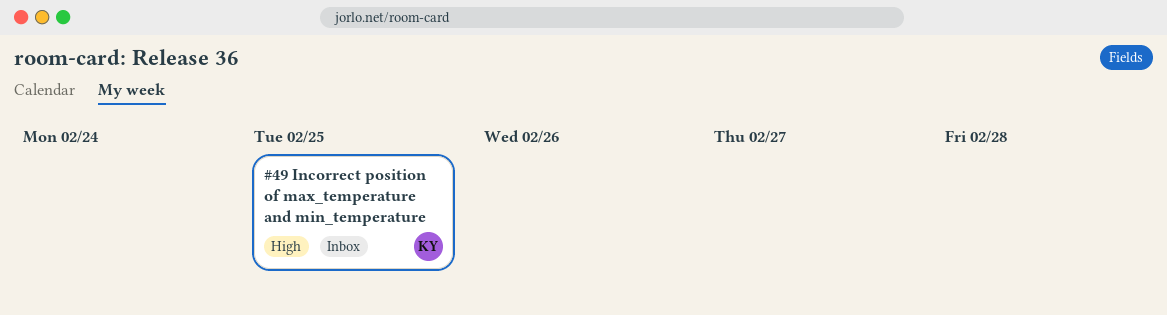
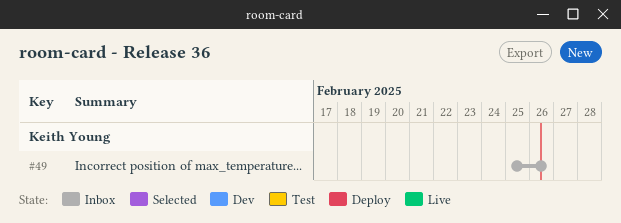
#49, due: Feb 25 -> Feb 26

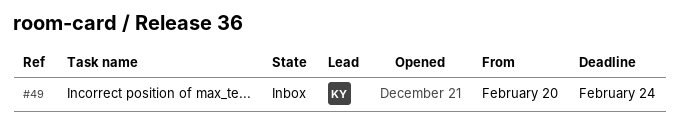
#49, start: Feb 25 -> Feb 20
#49, due: Feb 26 -> Feb 24

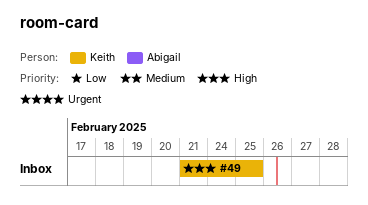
#49, start: Feb 20 -> Feb 21
#49, due: Feb 24 -> Feb 25

